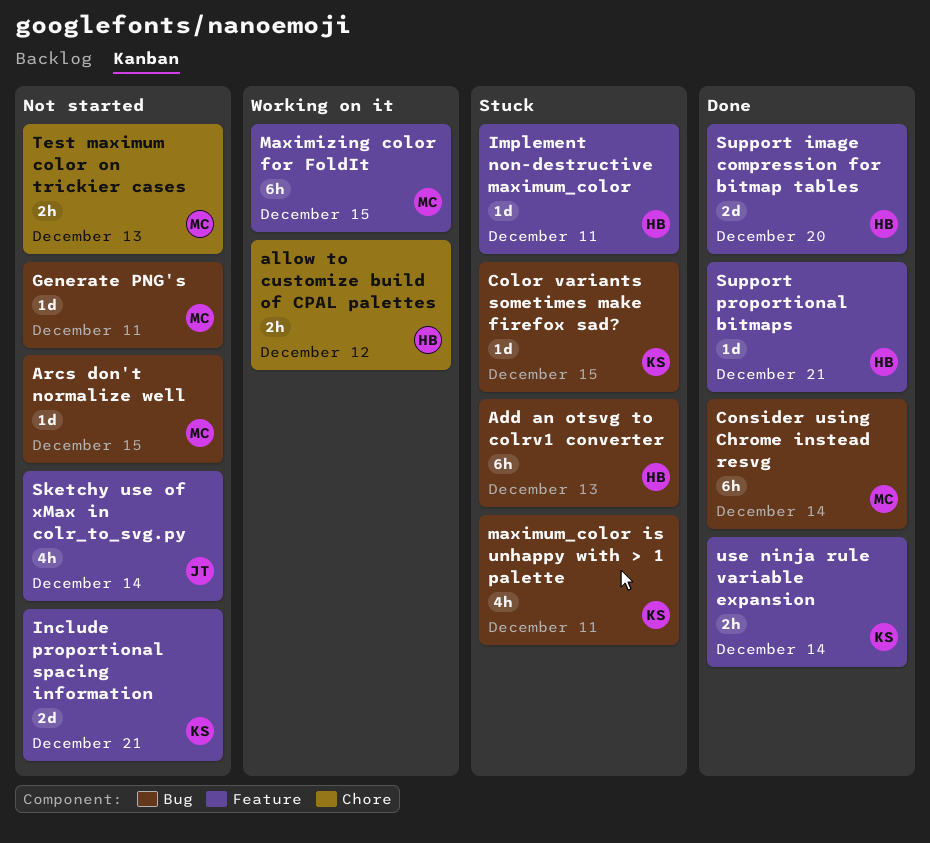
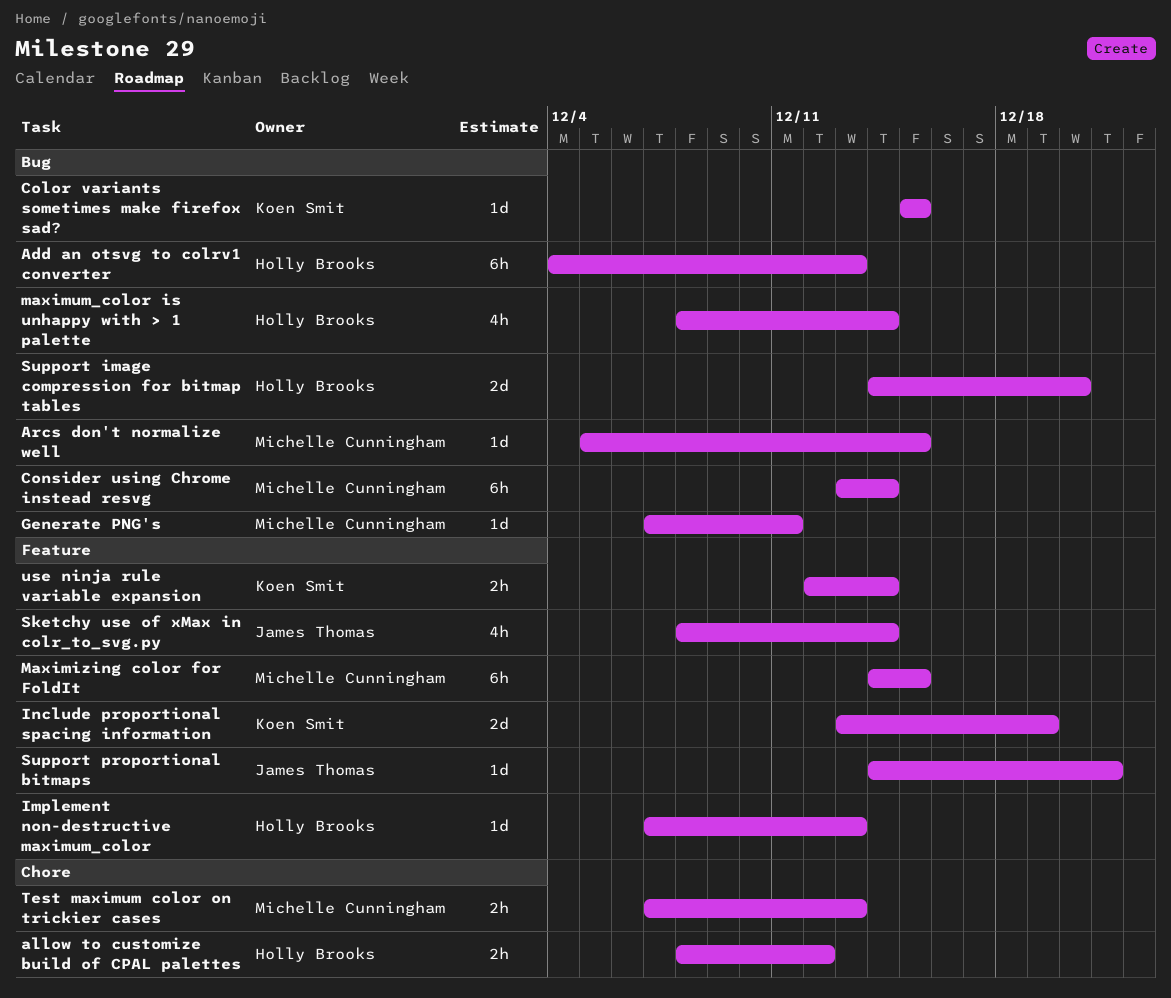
Implement non-destructive maximum_color, due: Dec 11 -> Dec 13
Include proportional spacing information, due: Dec 21 -> Dec 19
maximum_color is unhappy with > 1 palette, owner: Koen Smit -> Holly Brooks
maximum_color is unhappy with > 1 palette, due: Dec 11 -> Dec 14
Support image compression for bitmap tables, label: Feature -> Bug
Support proportional bitmaps, owner: Holly Brooks -> James Thomas

